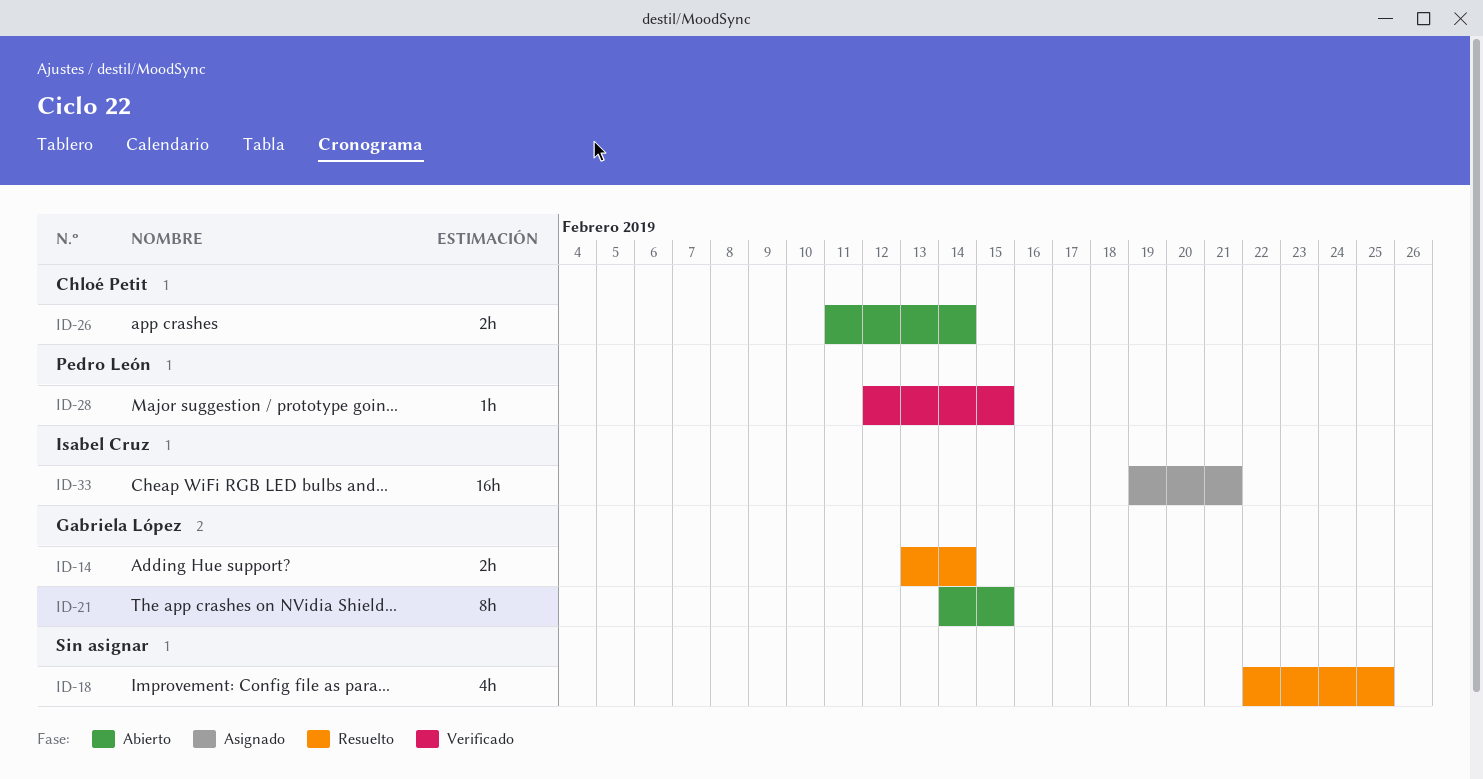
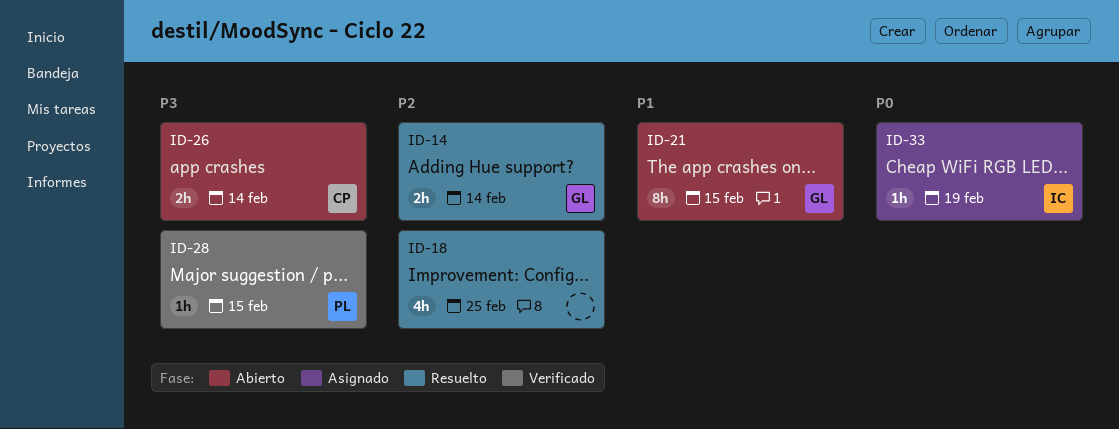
ID-33, estimate: 16h -> 1h
ID-33, due: Feb 21 -> Feb 19

